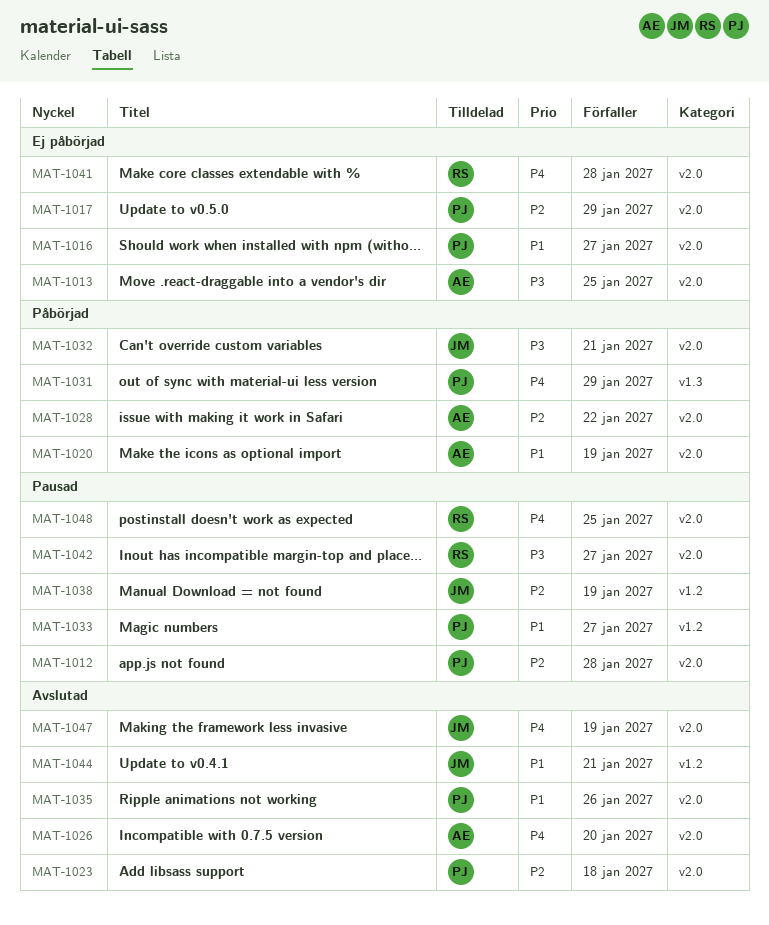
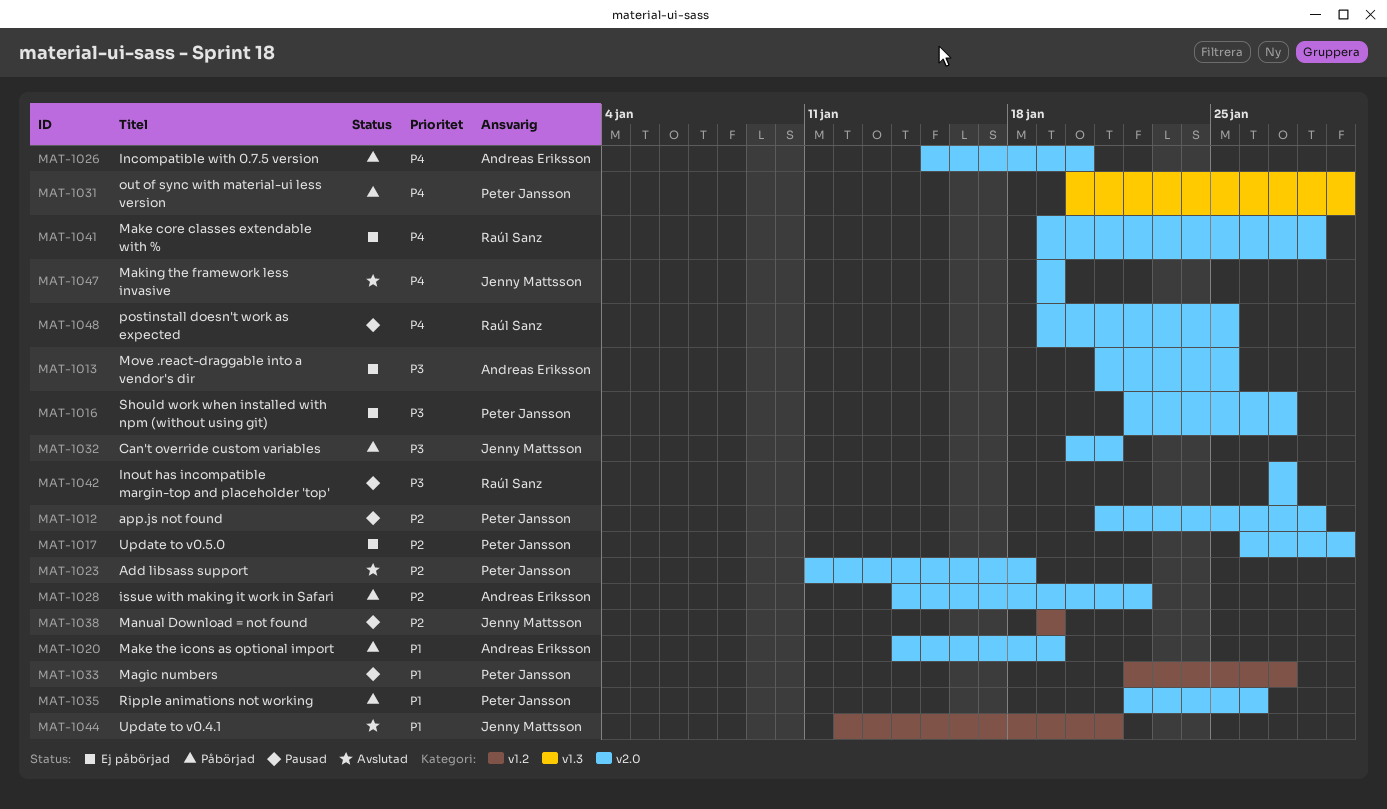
MAT-1016, priority: P1 -> P3
MAT-1026, status: Avslutad -> Påbörjad
MAT-1035, status: Avslutad -> Påbörjad

